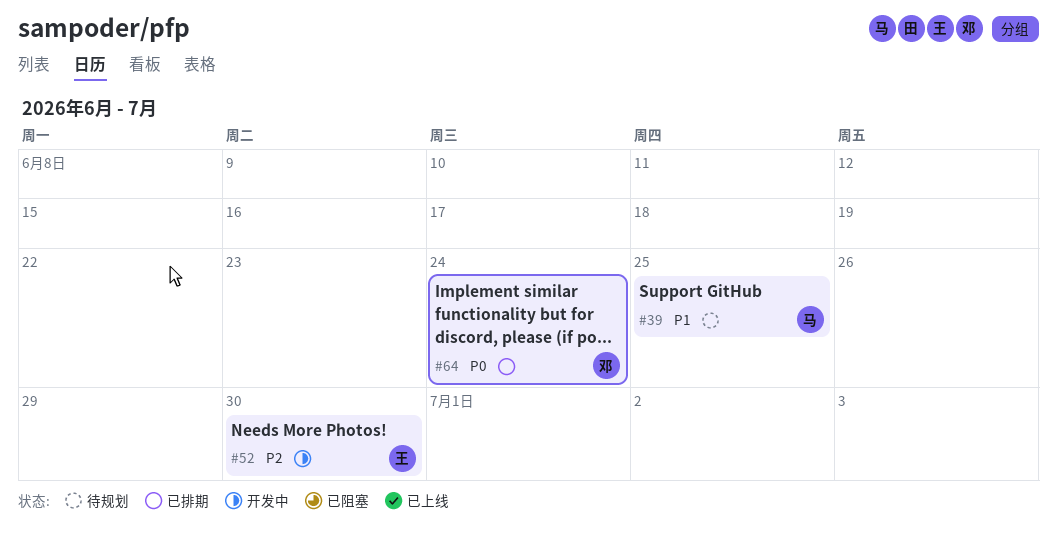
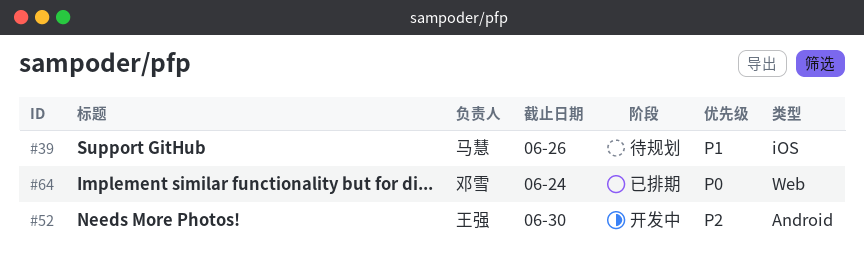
#39, due: Jun 25 -> Jun 26

